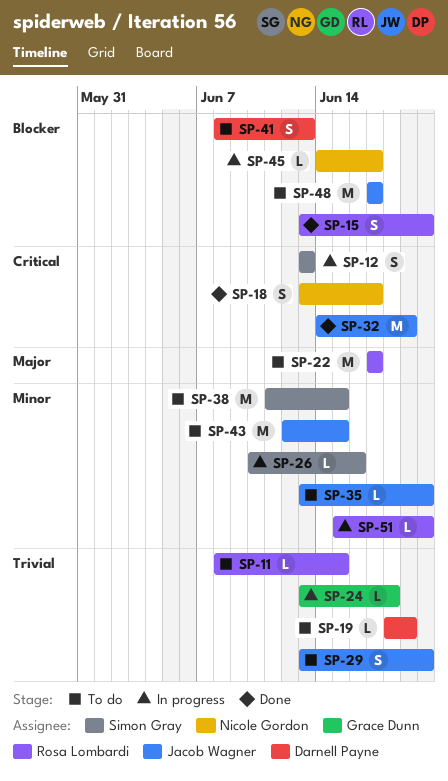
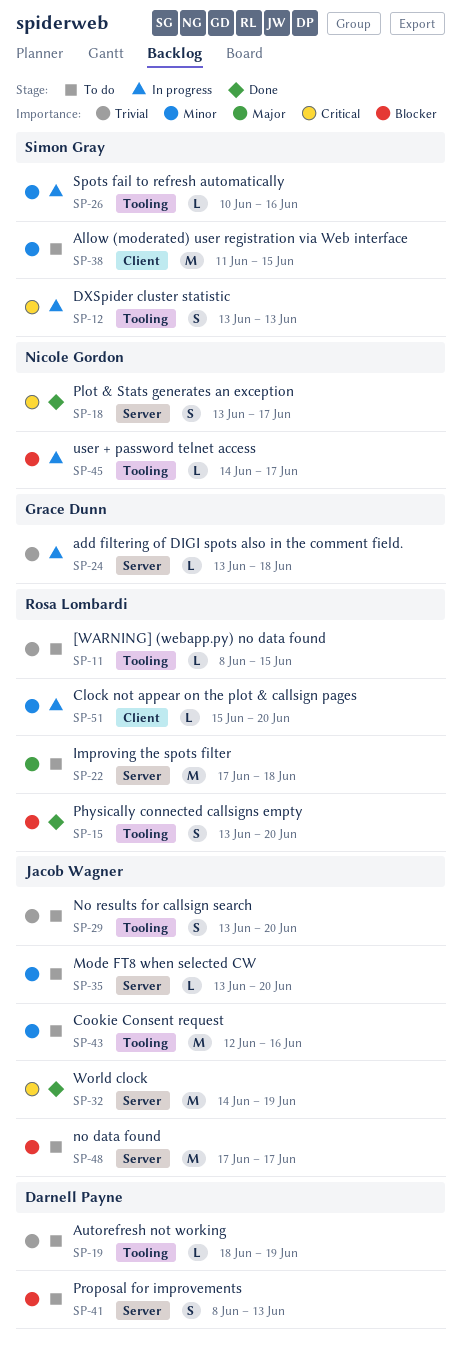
SP-22, due: Jun 17 -> Jun 18
SP-43, due: Jun 15 -> Jun 16

